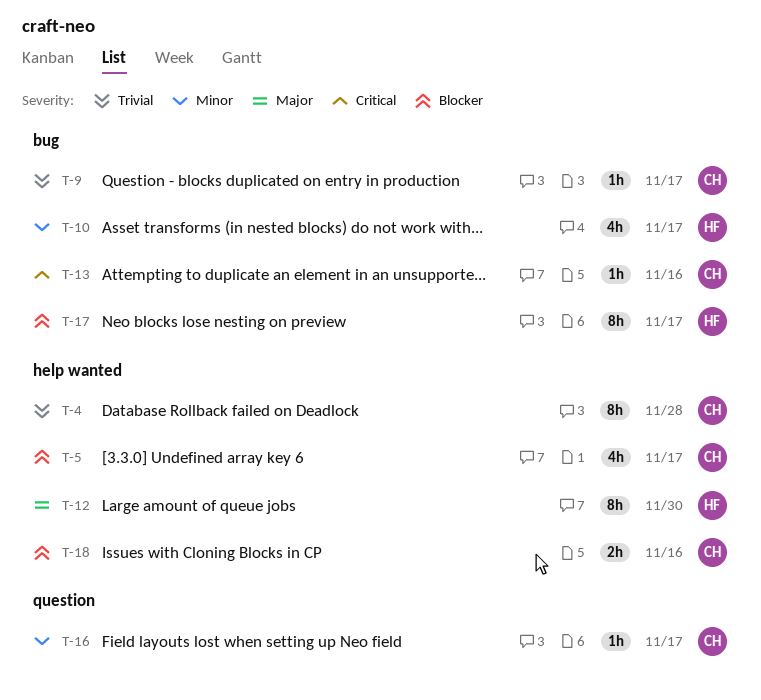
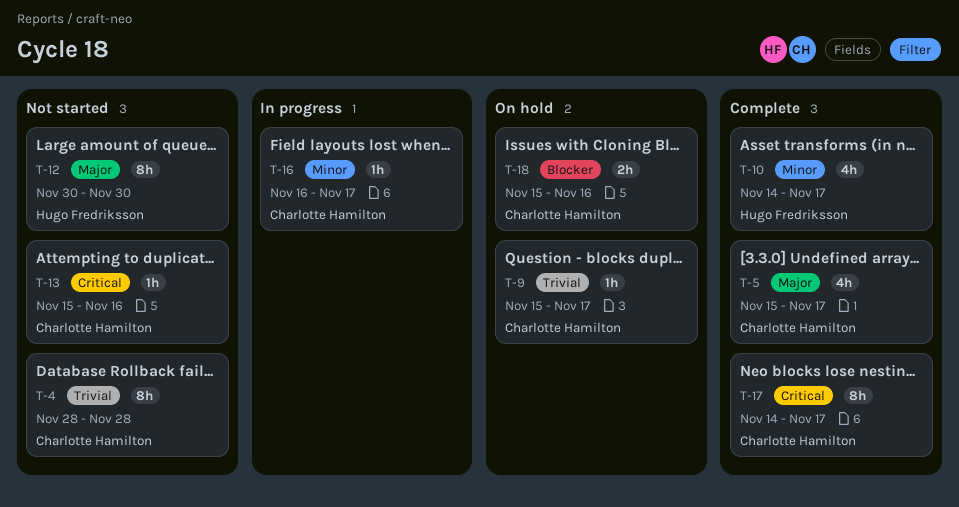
T-5, priority: Blocker -> Major
T-17, owner: Hugo Fredriksson -> Charlotte Hamilton
T-17, priority: Blocker -> Critical

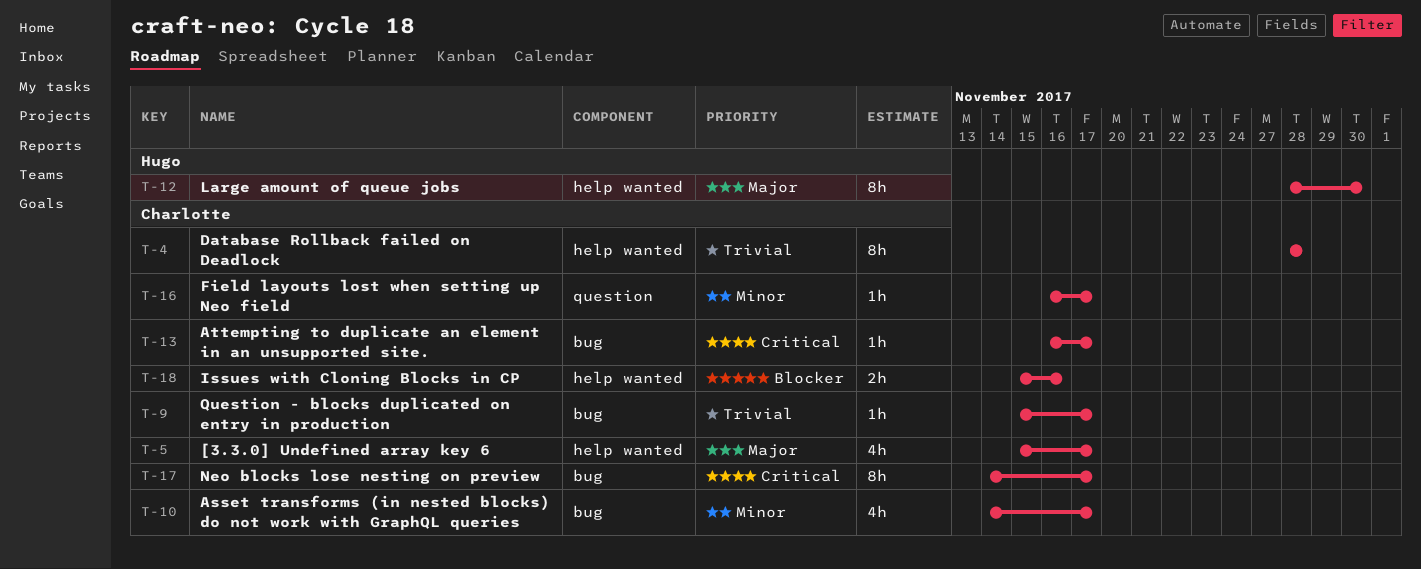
T-10, owner: Hugo Fredriksson -> Charlotte Hamilton
T-12, start: Nov 30 -> Nov 28
T-13, start: Nov 15 -> Nov 16
T-13, due: Nov 16 -> Nov 17

